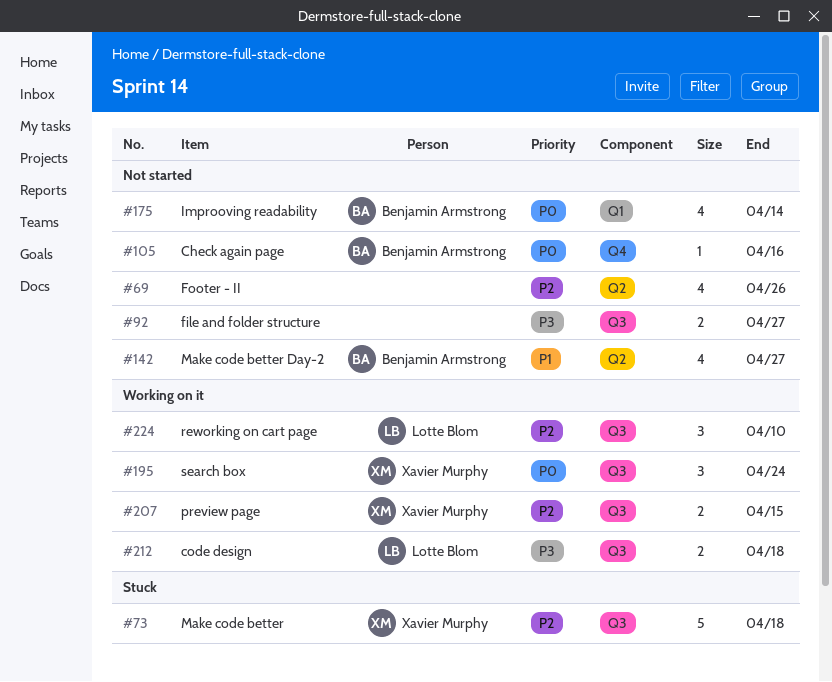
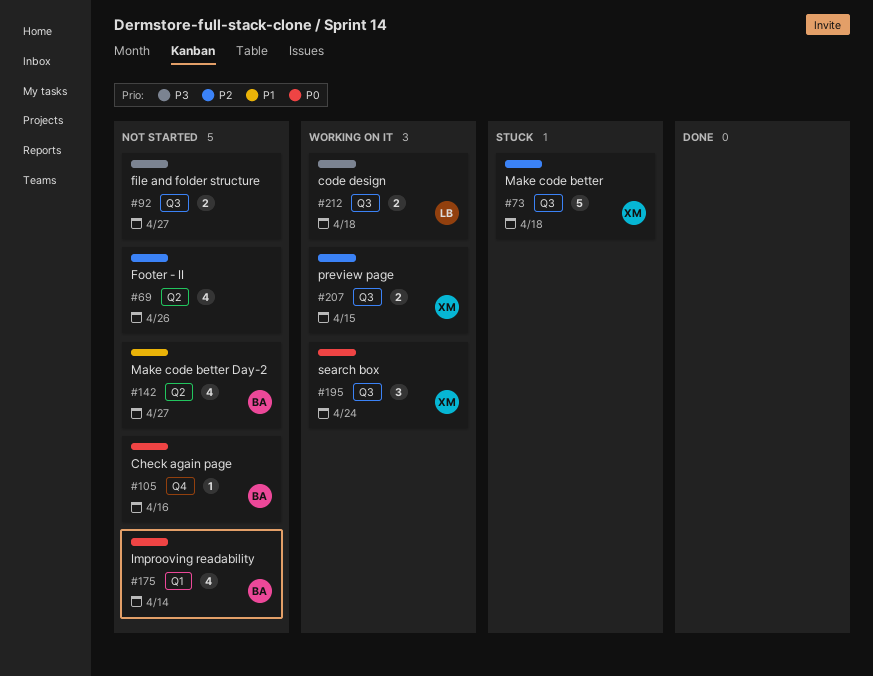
#224: present -> none

